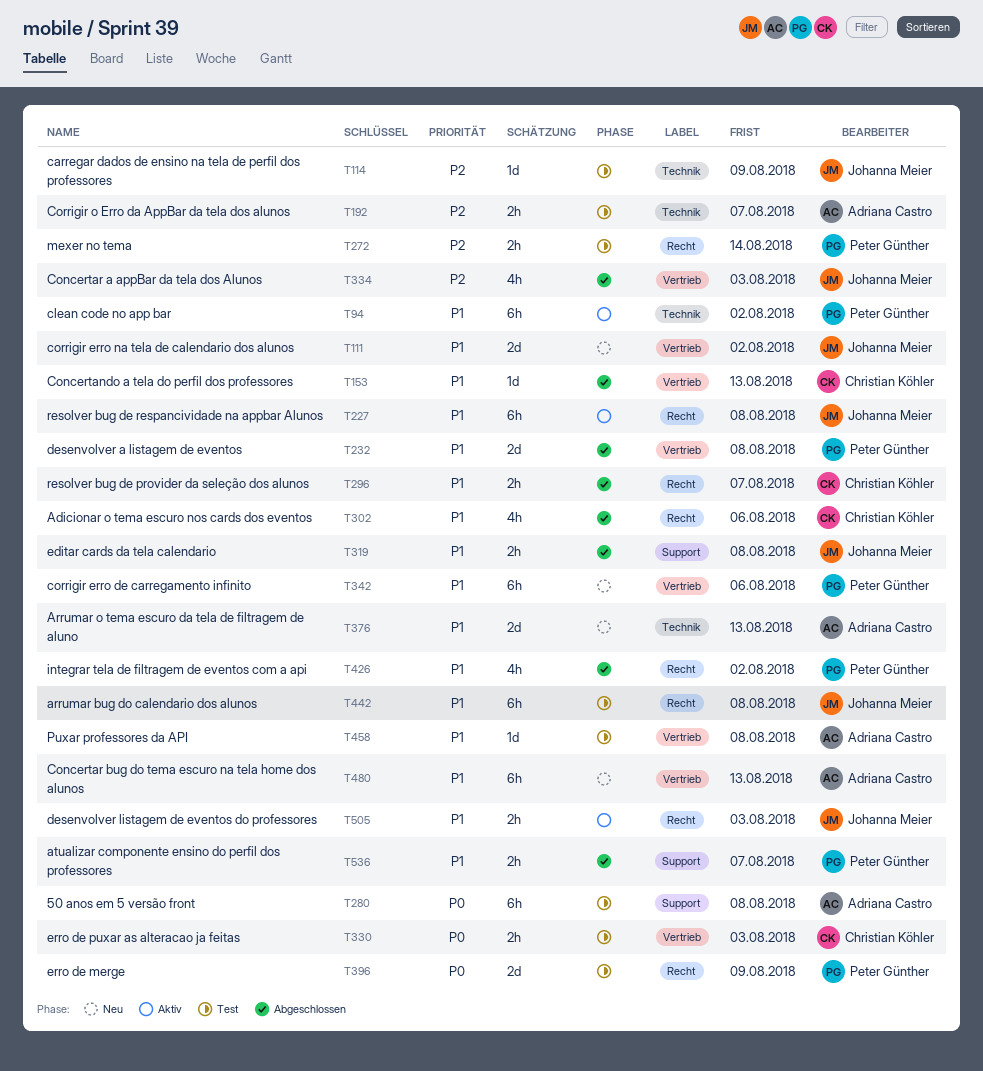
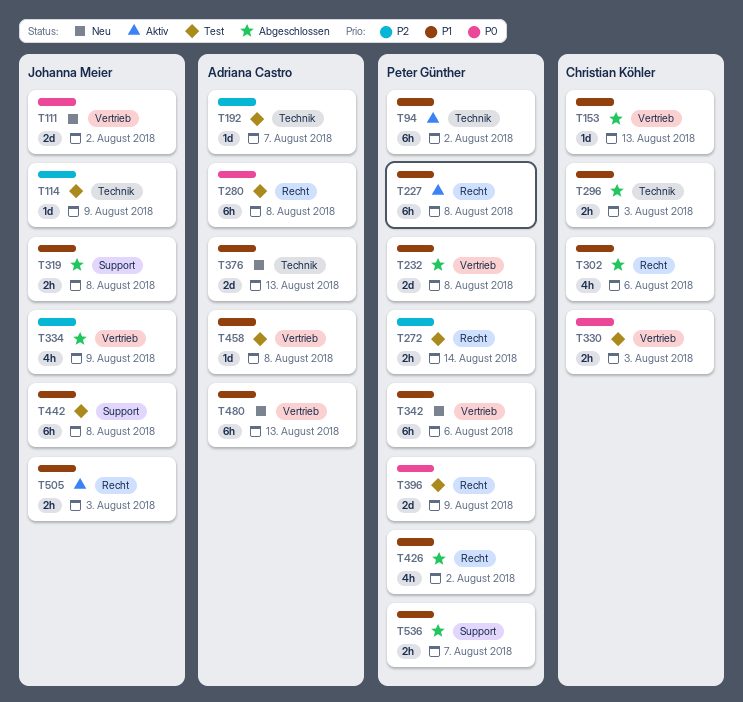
T111, priority: P1 -> P0
T192, estimate: 2h -> 1d
T227, owner: Johanna Meier -> Peter Günther
T280, label: Support -> Recht
T296, label: Recht -> Technik
T296, due: Aug 7 -> Aug 3
T334, due: Aug 3 -> Aug 9
T442, label: Recht -> Support

